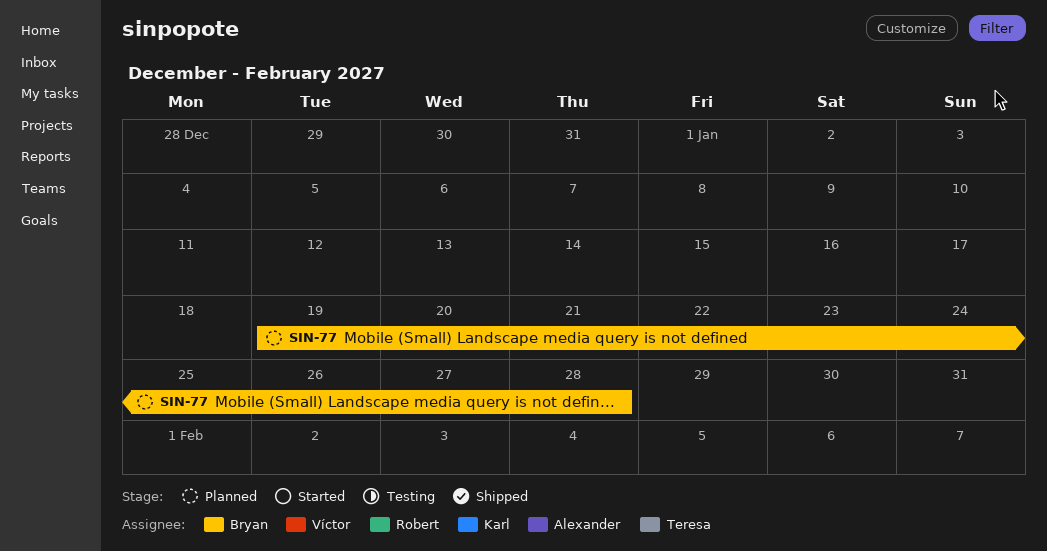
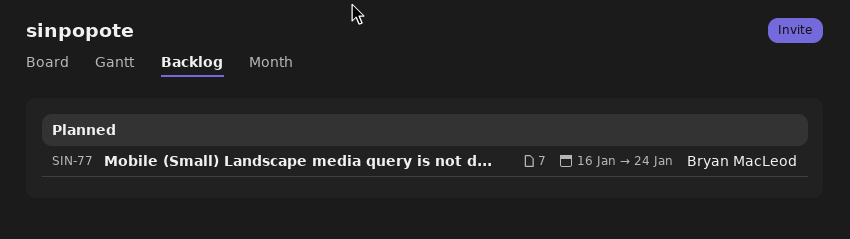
SIN-77, start: Jan 19 -> Jan 16
SIN-77, due: Jan 28 -> Jan 24

